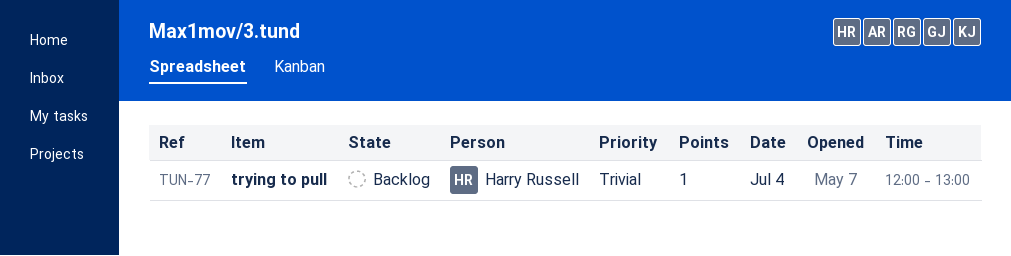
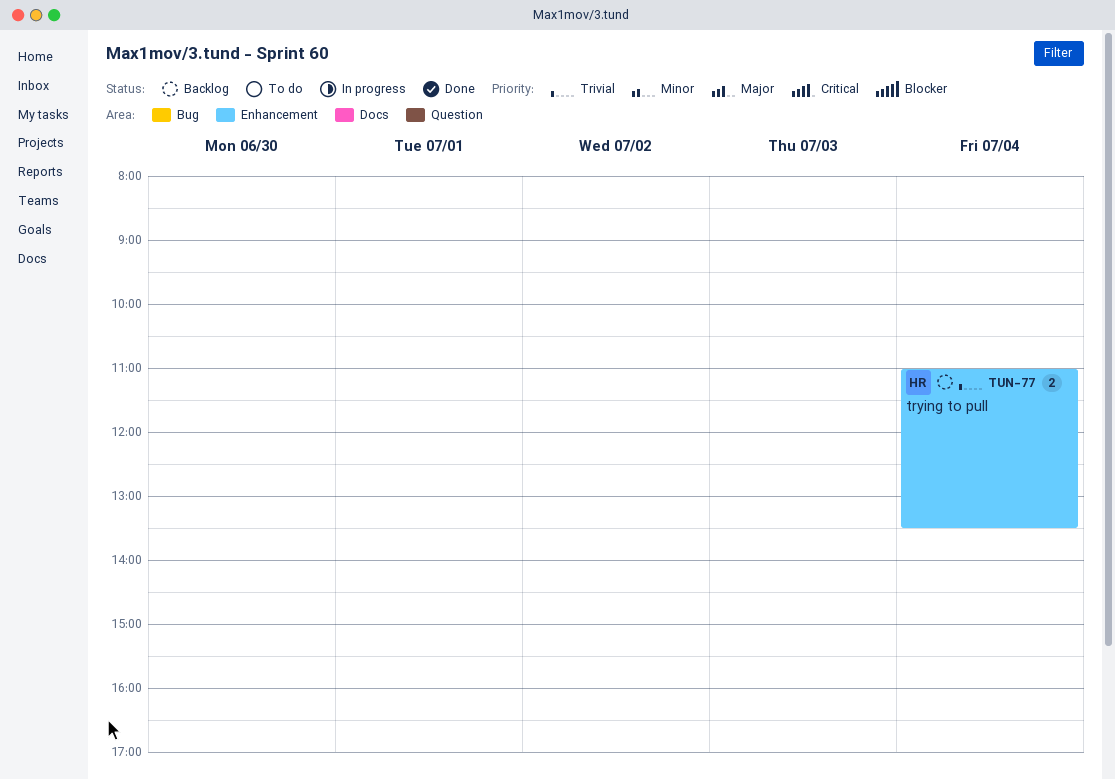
TUN-77, estimate: 1 -> 2
TUN-77, begins: 12:00 -> 11:00
TUN-77, ends: 13:00 -> 13:30

